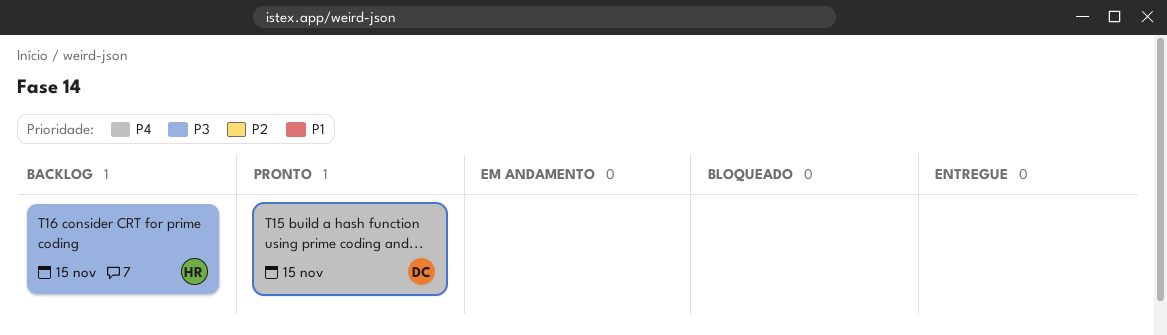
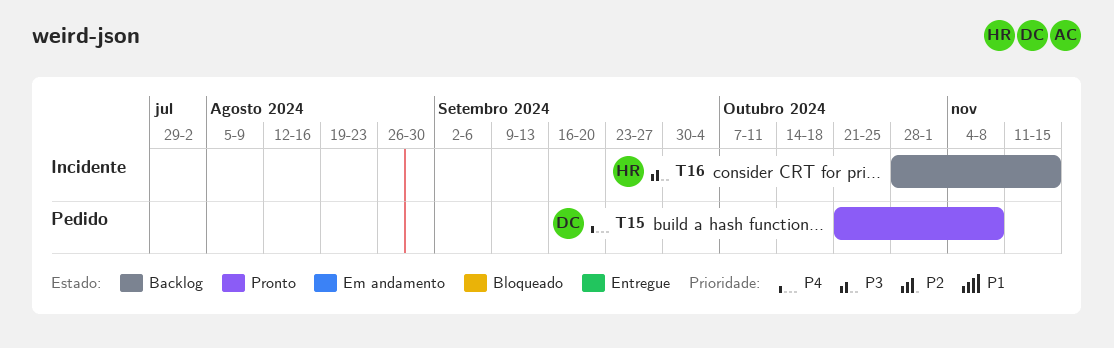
T15, due: Nov 15 -> Nov 8

